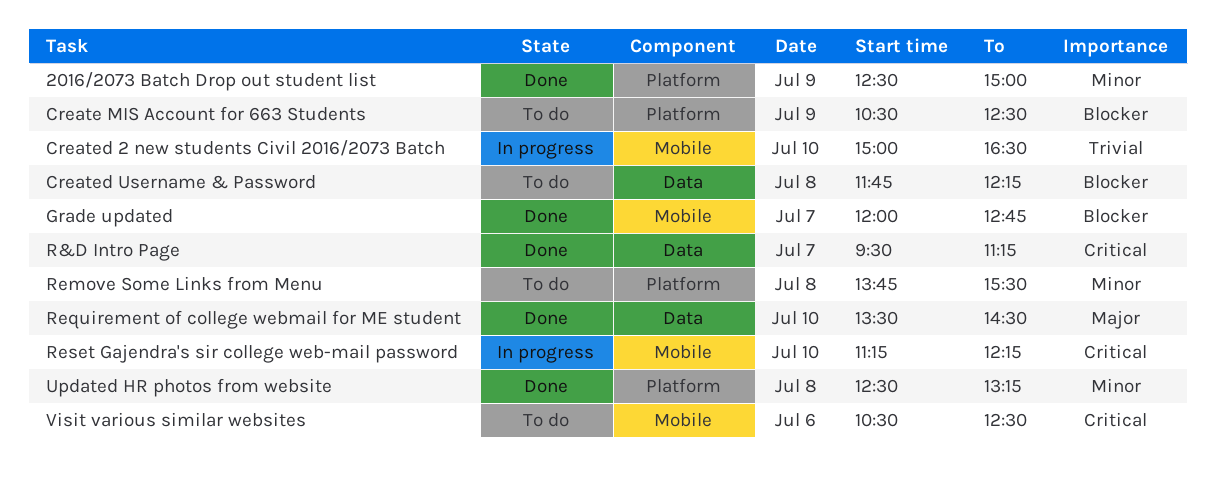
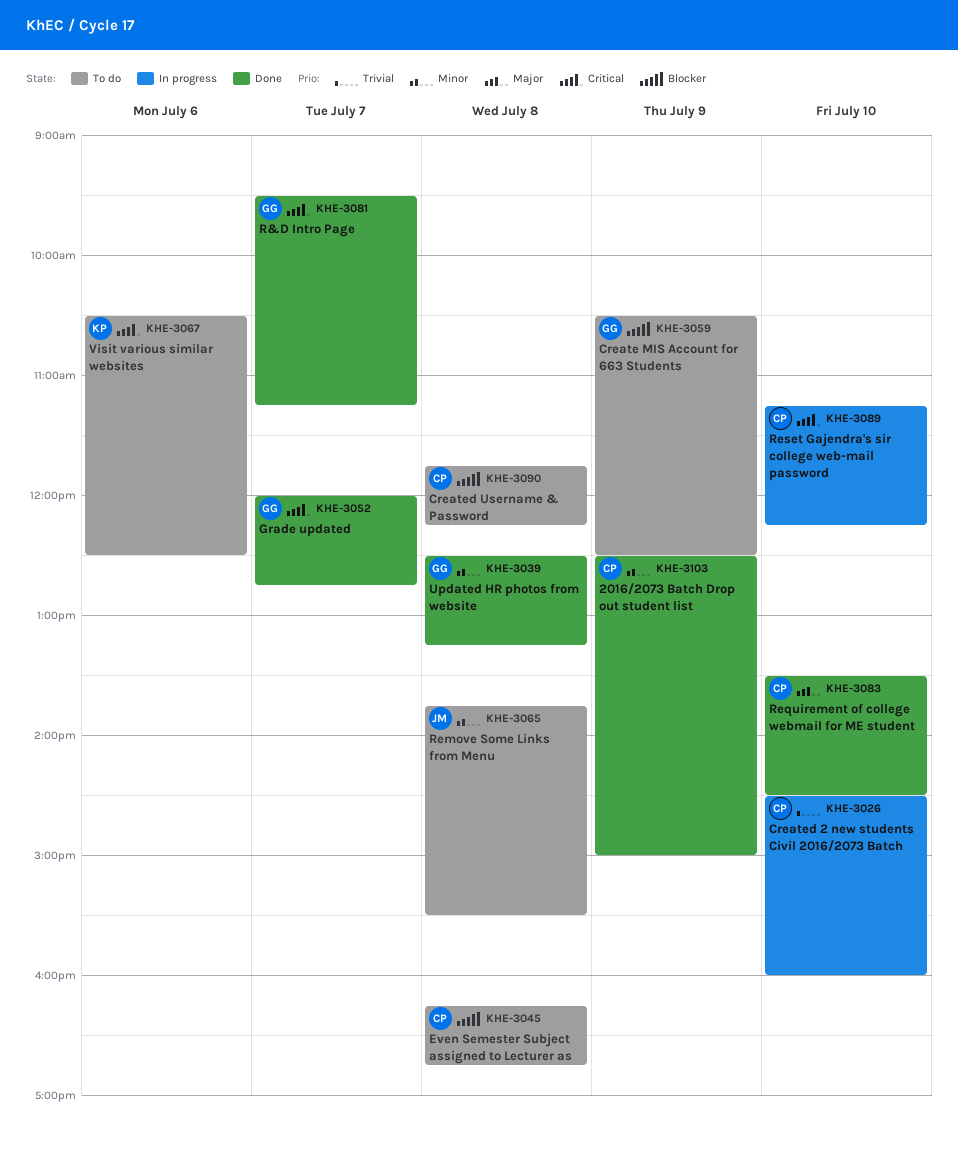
Created 2 new students Civil 2016/2073 Batch, begins: 15:00 -> 14:30
Created 2 new students Civil 2016/2073 Batch, ends: 16:30 -> 16:00
Even Semester Subject assigned to Lecturer as: none -> present
Grade updated, priority: Blocker -> Critical

